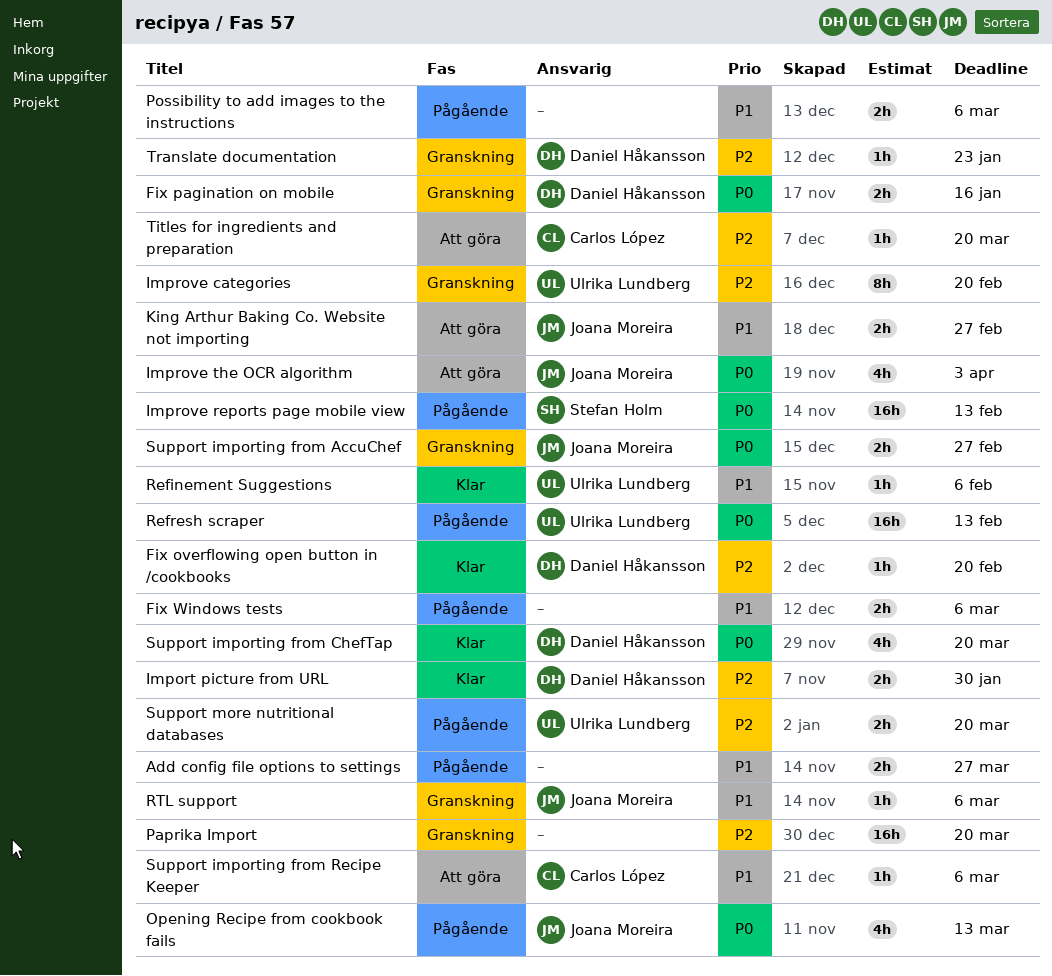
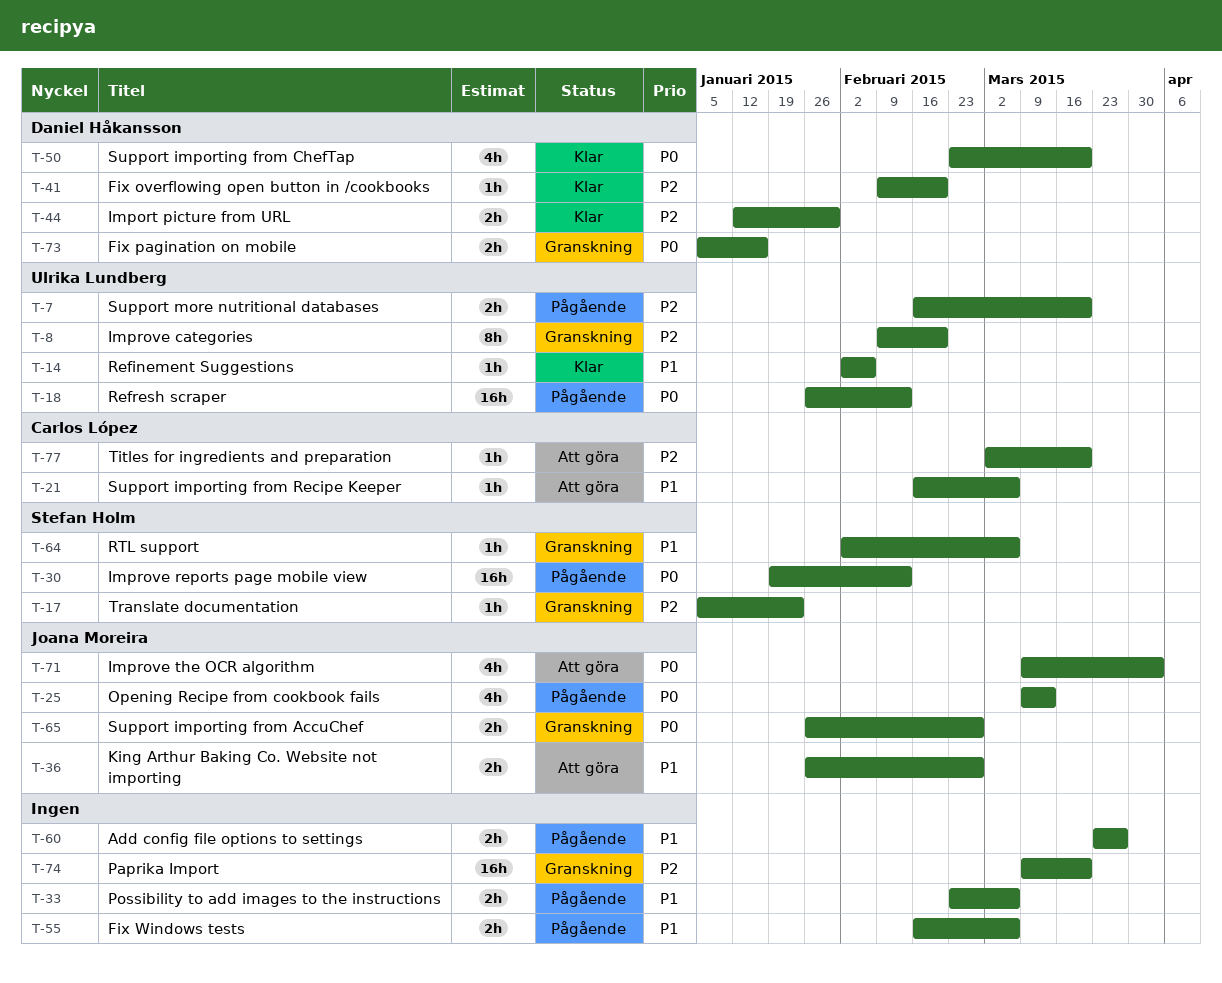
RTL support, owner: Joana Moreira -> Stefan Holm
Translate documentation, owner: Daniel Håkansson -> Stefan Holm

